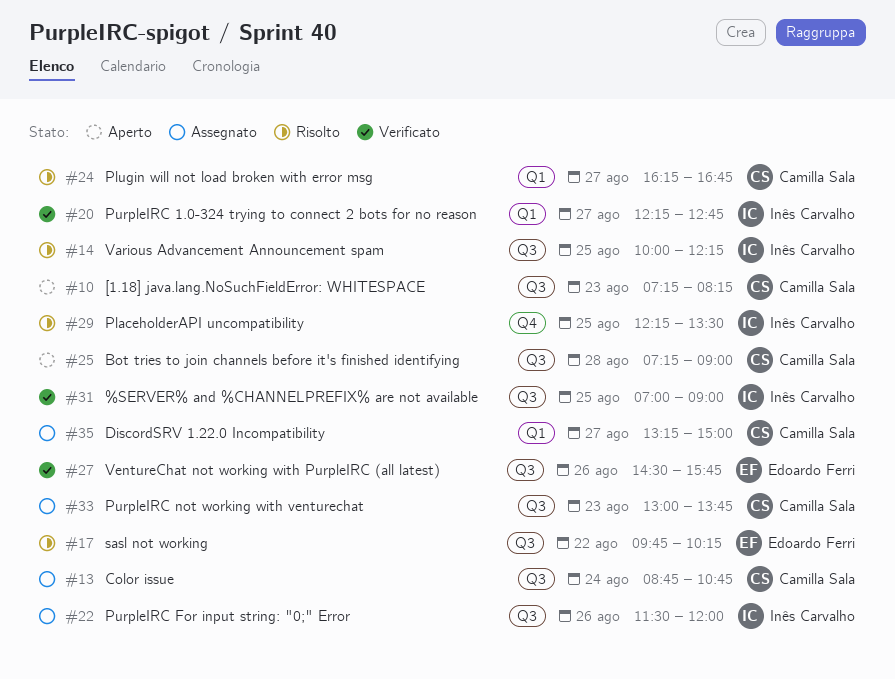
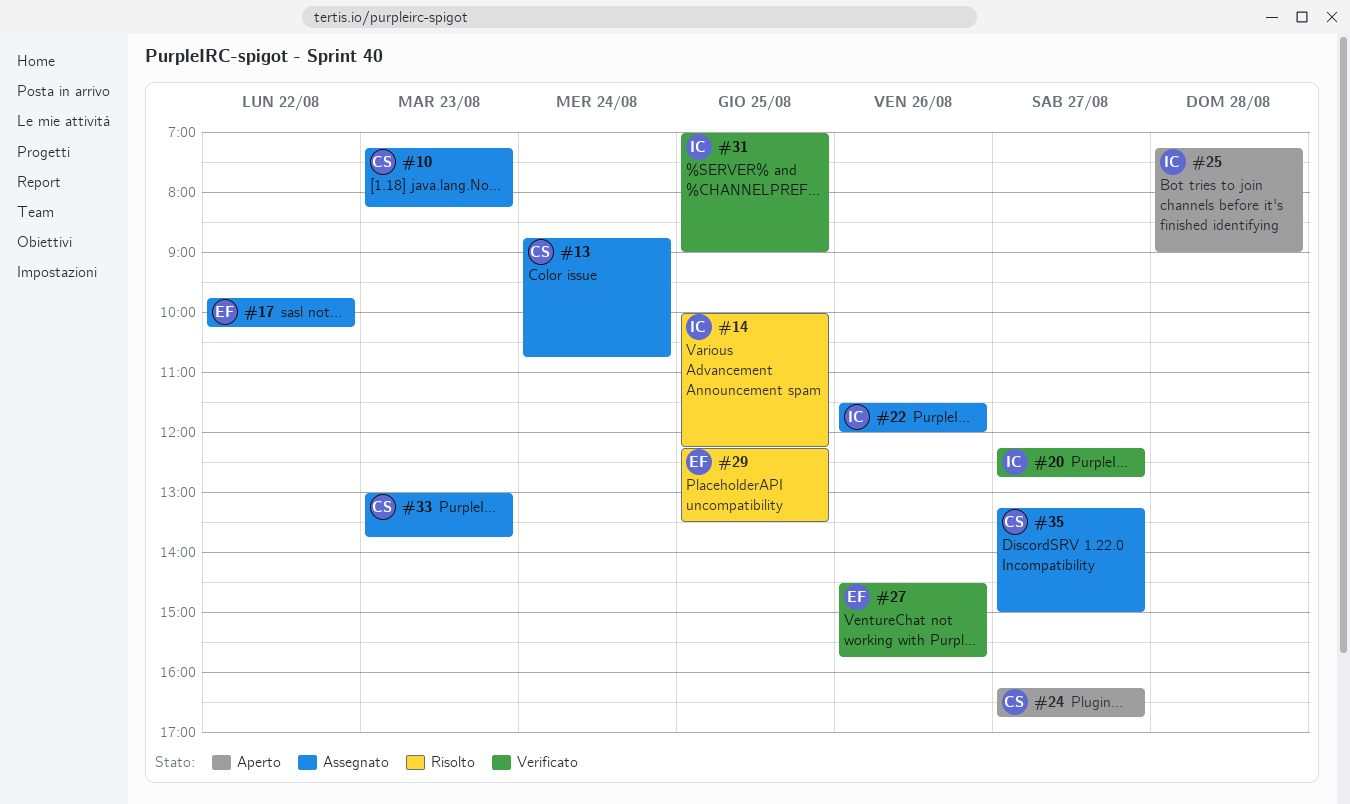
#10, status: Aperto -> Assegnato
#17, status: Risolto -> Assegnato
#24, status: Risolto -> Aperto
#25, owner: Camilla Sala -> Inês Carvalho
#29, owner: Inês Carvalho -> Edoardo Ferri

